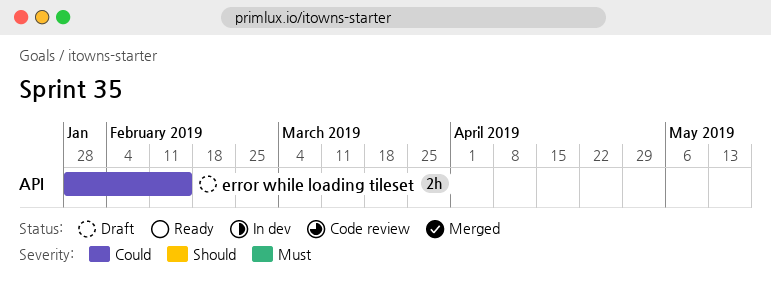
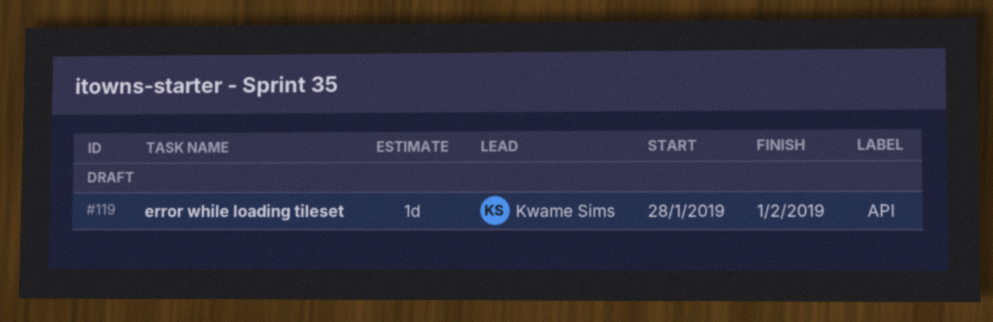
error while loading tileset, estimate: 2h -> 1d
error while loading tileset, due: Feb 15 -> Feb 1

